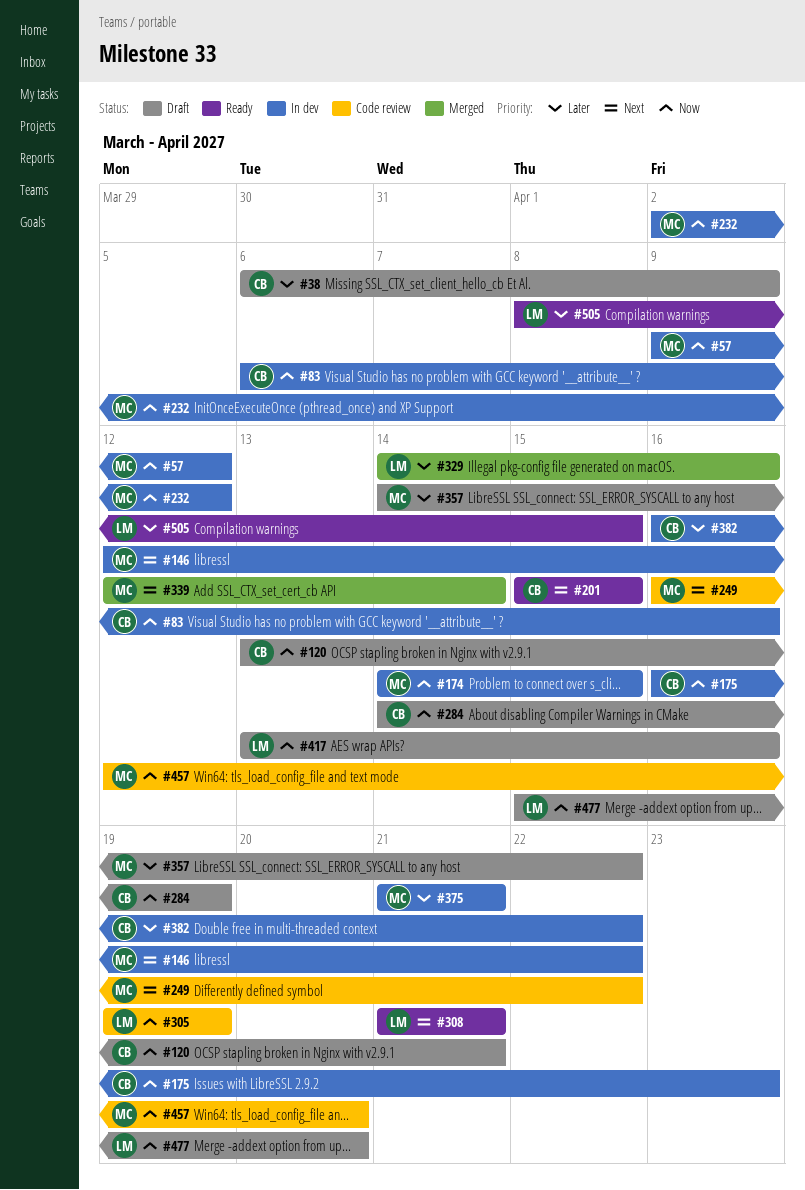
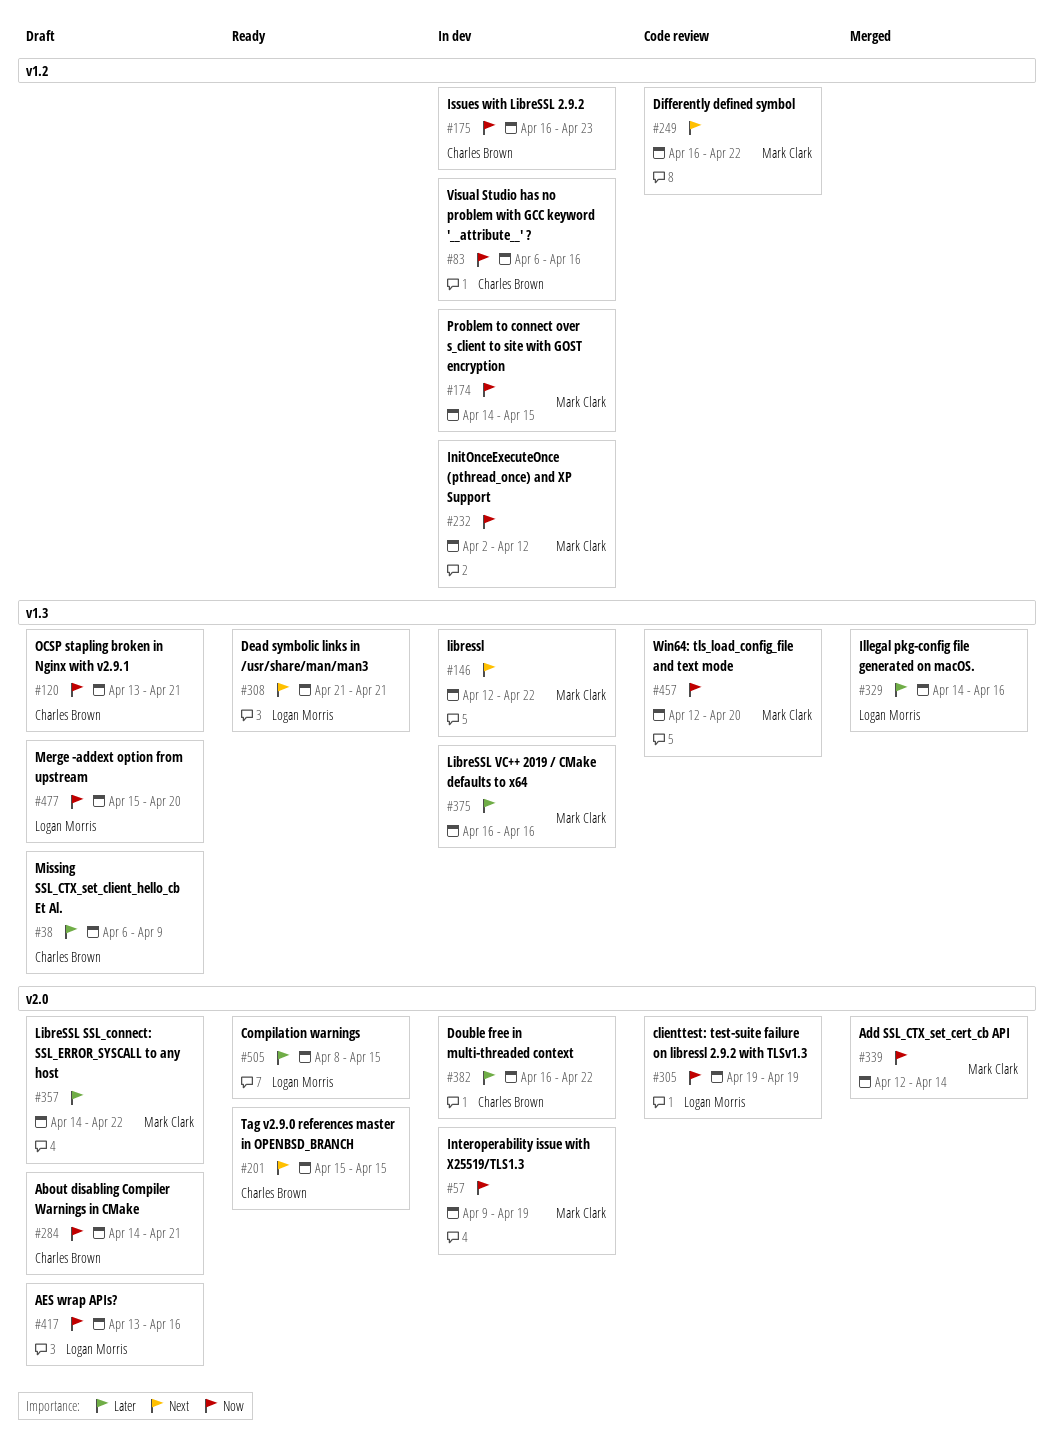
#57, due: Apr 12 -> Apr 19
#284, due: Apr 19 -> Apr 21
#339, priority: Next -> Now
#375, start: Apr 21 -> Apr 16
#375, due: Apr 21 -> Apr 16

